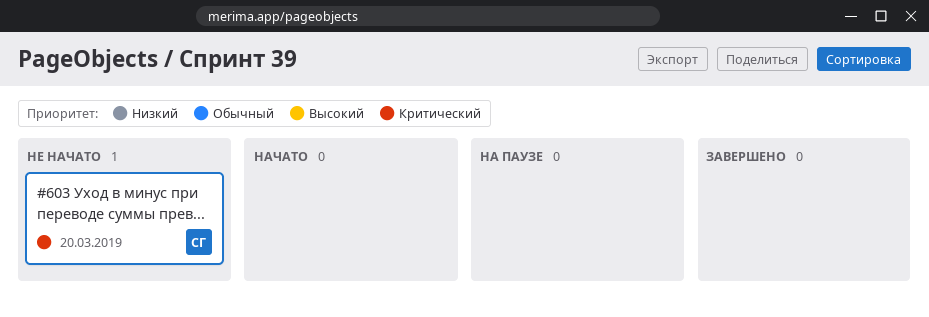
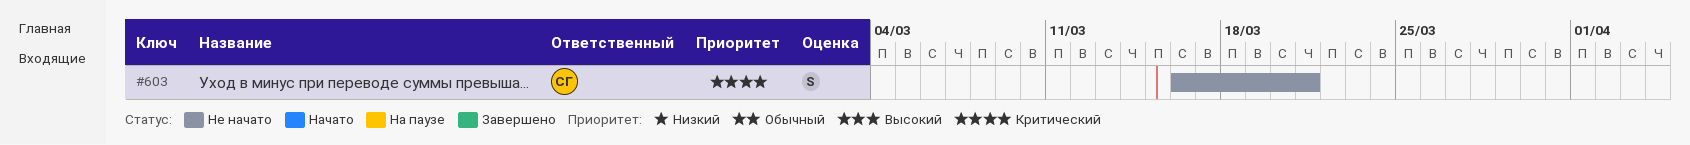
#603, due: Mar 20 -> Mar 21

